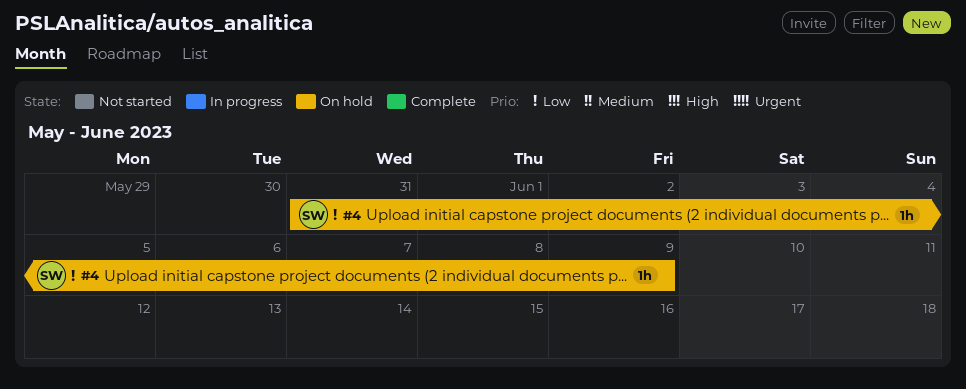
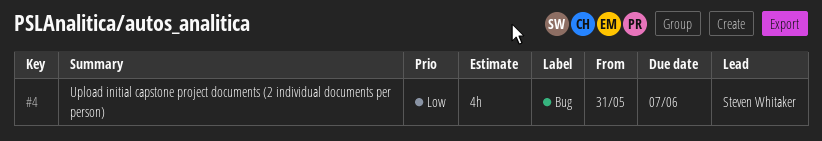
#4, estimate: 1h -> 4h
#4, due: Jun 9 -> Jun 7

